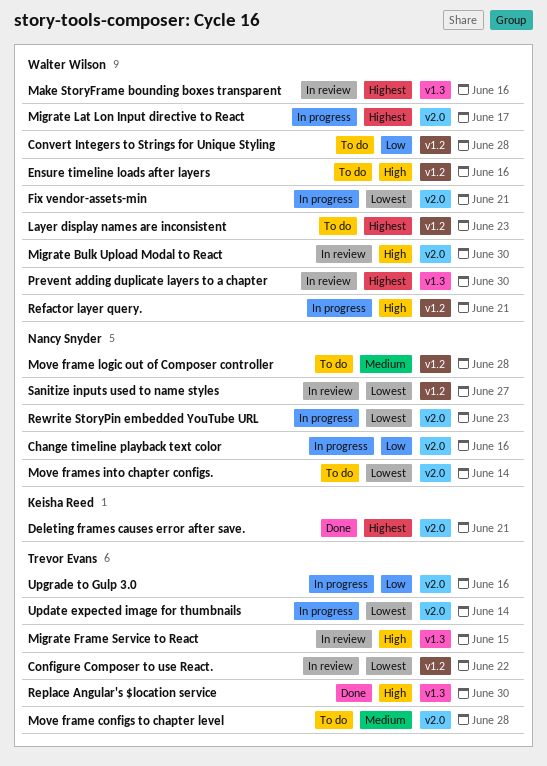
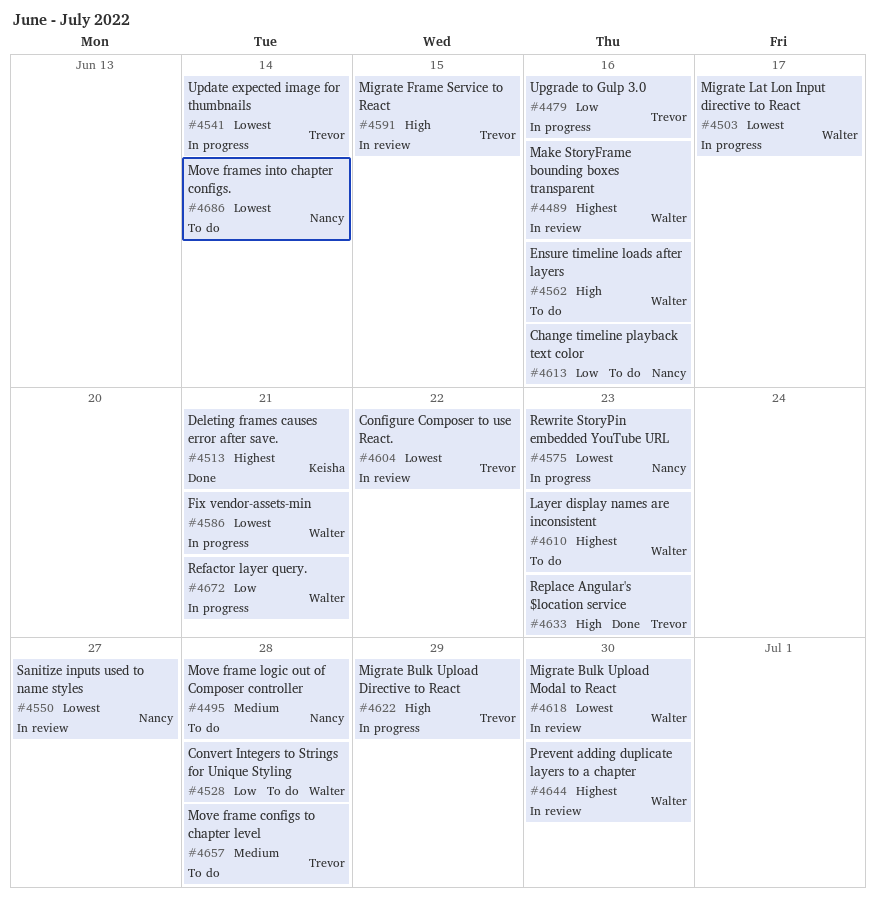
Change timeline playback text color, status: In progress -> To do
Migrate Bulk Upload Directive to React: none -> present
Migrate Bulk Upload Modal to React, priority: High -> Lowest
Migrate Lat Lon Input directive to React, priority: Highest -> Lowest
Refactor layer query., priority: High -> Low
Replace Angular's $location service, due: Jun 30 -> Jun 23

